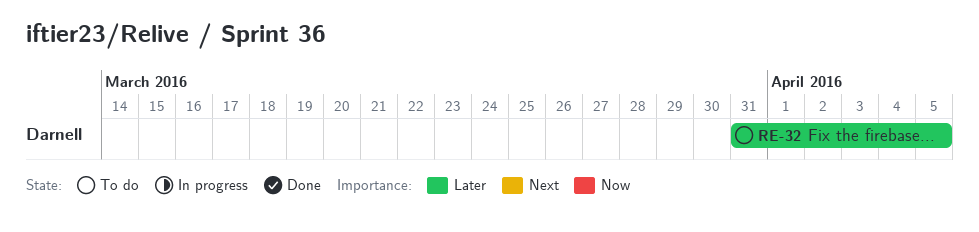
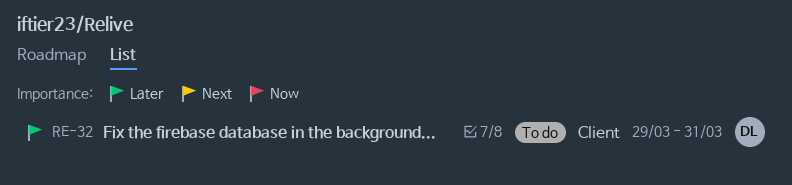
RE-32, start: Mar 31 -> Mar 29
RE-32, due: Apr 5 -> Mar 31

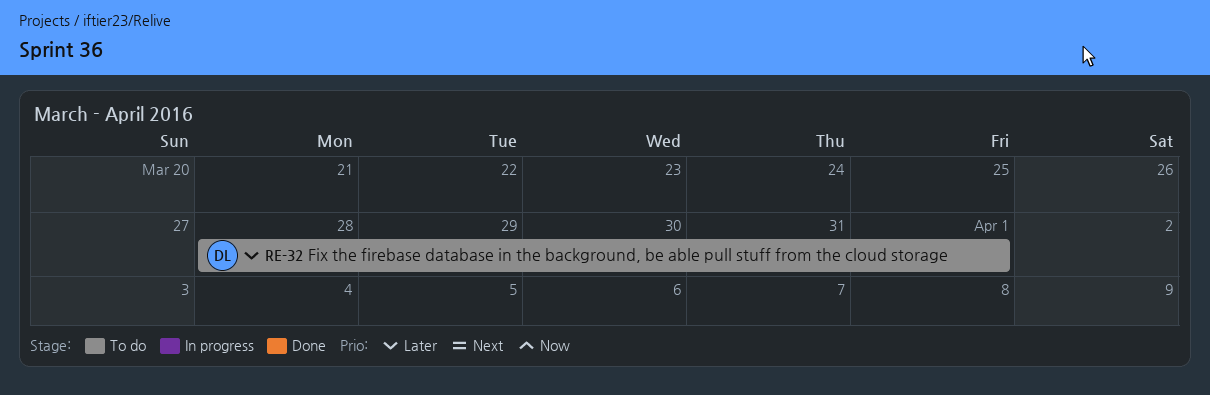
RE-32, start: Mar 29 -> Mar 28
RE-32, due: Mar 31 -> Apr 1

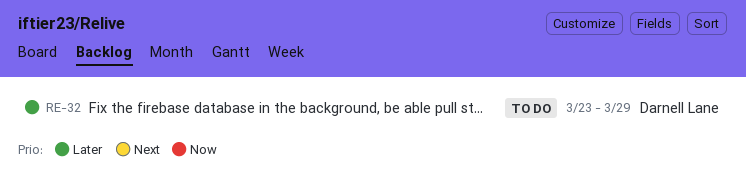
RE-32, start: Mar 28 -> Mar 23
RE-32, due: Apr 1 -> Mar 29

